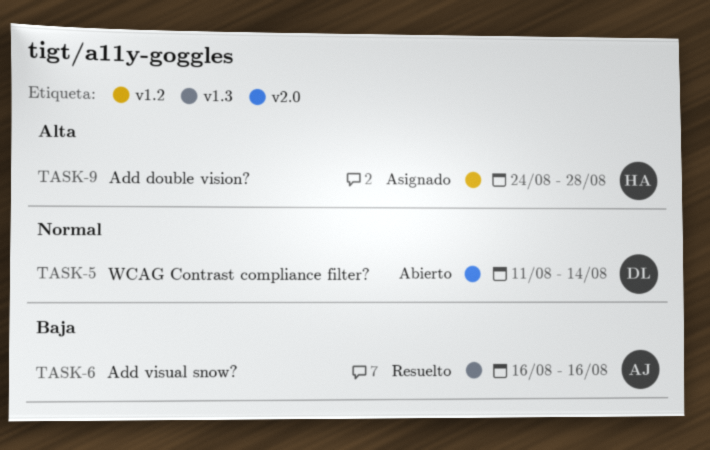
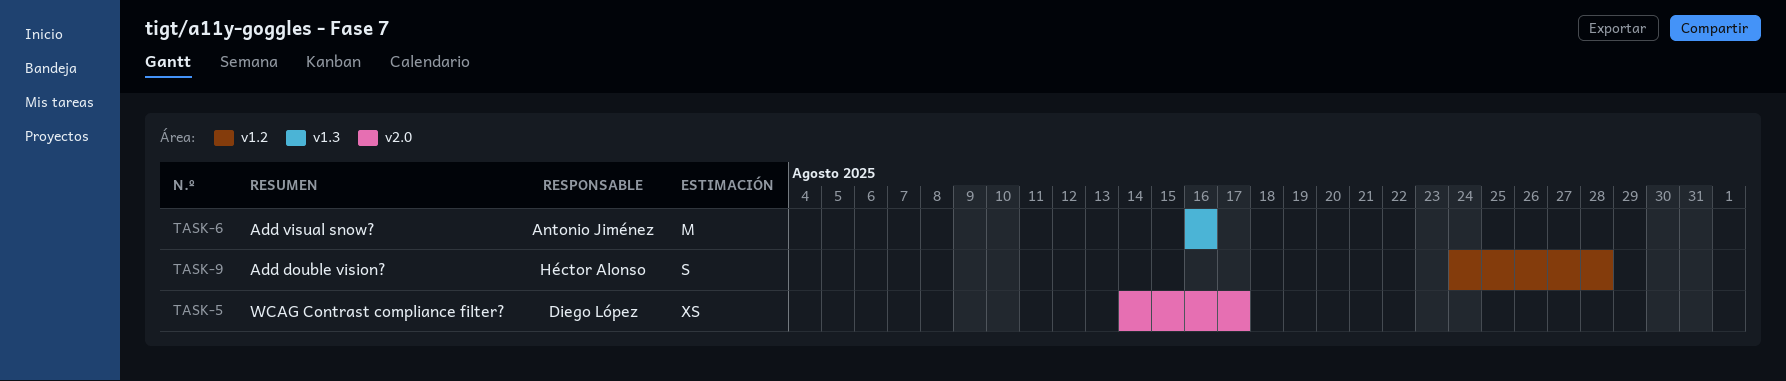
TASK-5, start: Aug 11 -> Aug 14
TASK-5, due: Aug 14 -> Aug 17

